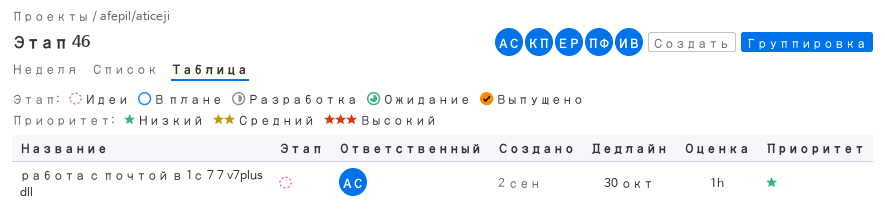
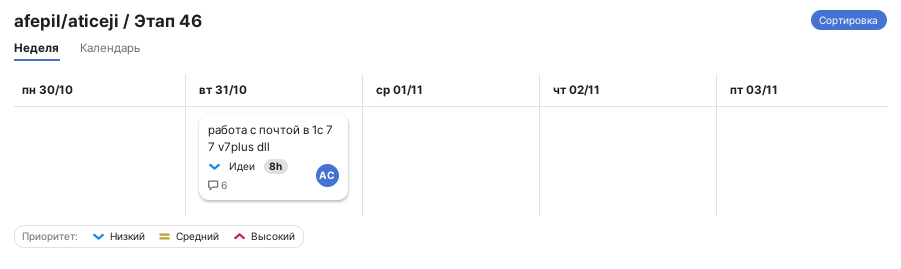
работа с почтой в 1с 7 7 v7plus dll, estimate: 1h -> 8h
работа с почтой в 1с 7 7 v7plus dll, due: Oct 30 -> Oct 31

